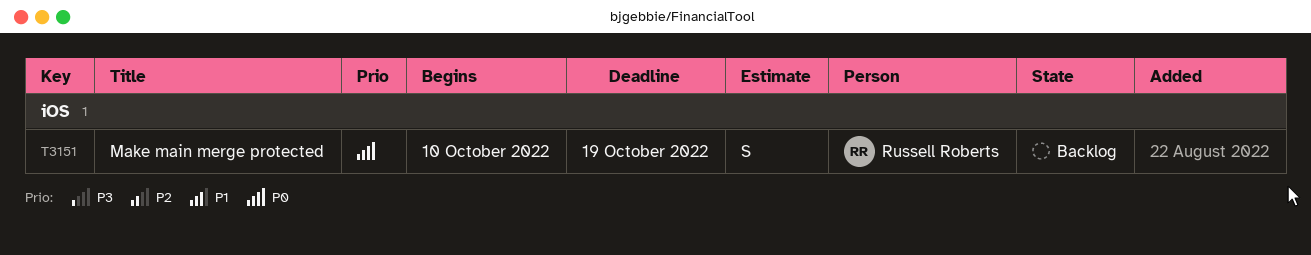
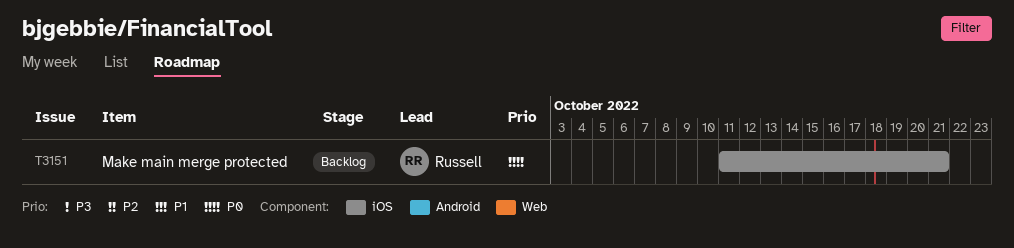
T3151, start: Oct 10 -> Oct 11
T3151, due: Oct 19 -> Oct 21

